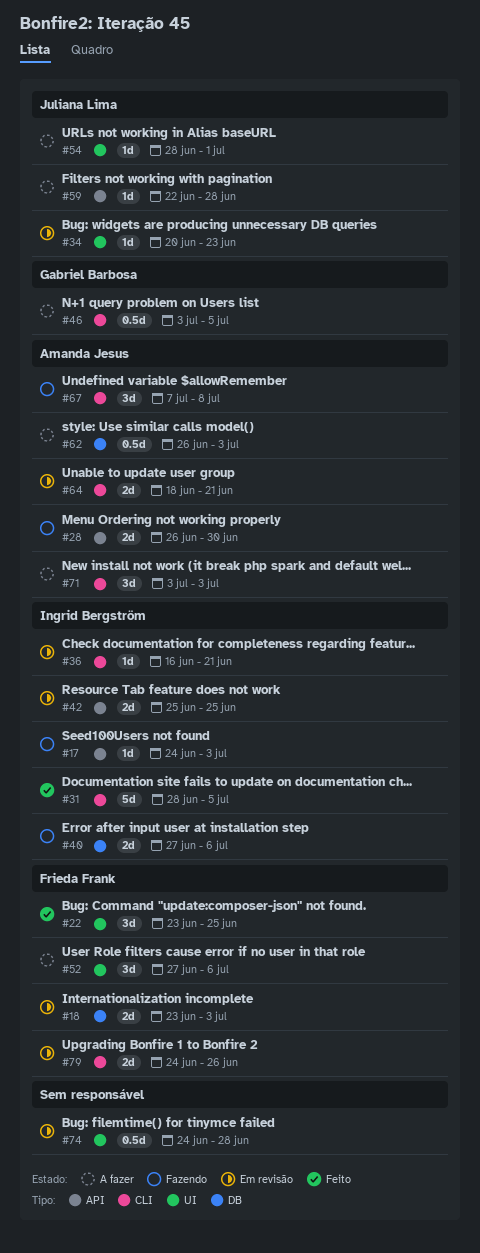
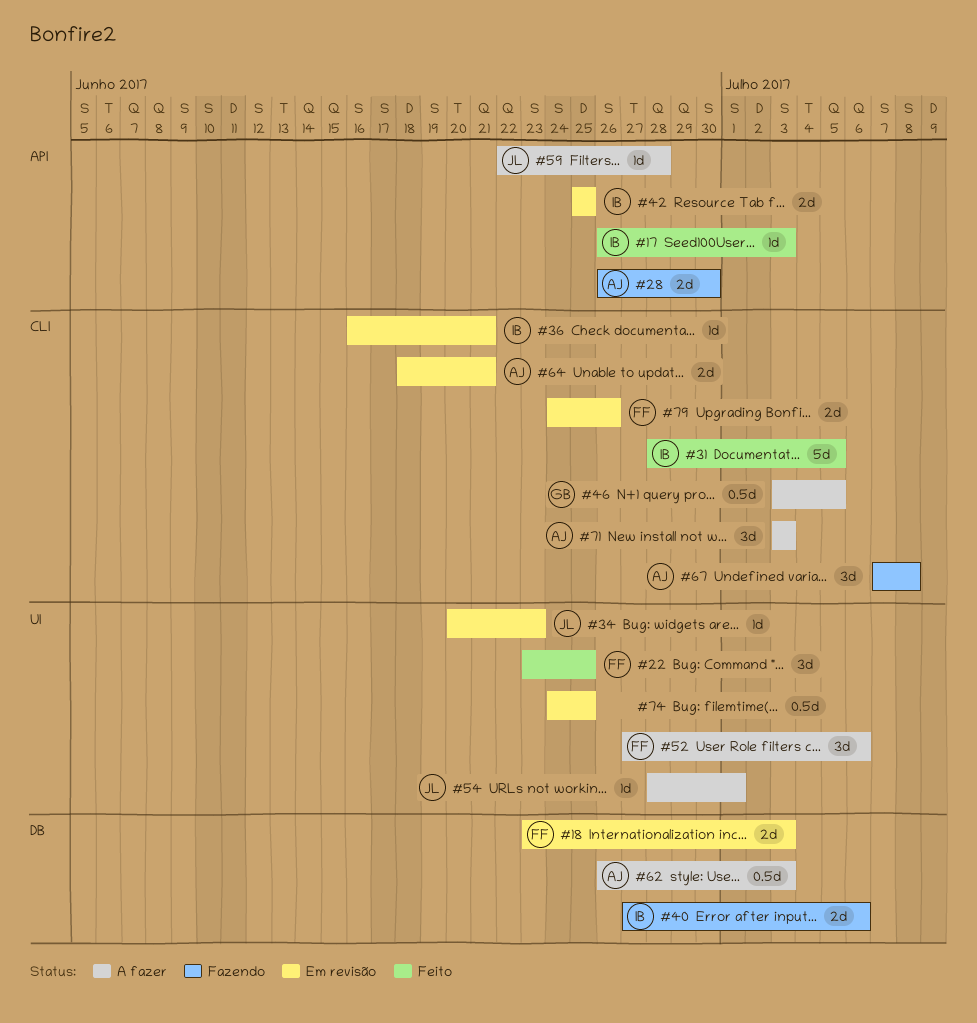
#17, status: Fazendo -> Feito
#17, start: Jun 24 -> Jun 26
#74, due: Jun 28 -> Jun 25

